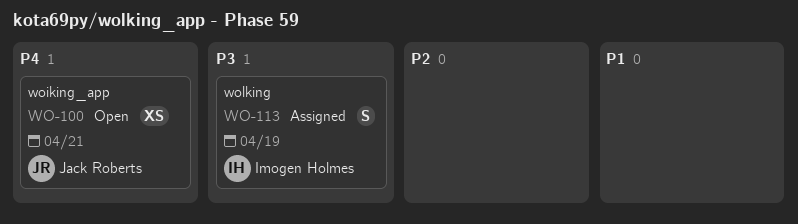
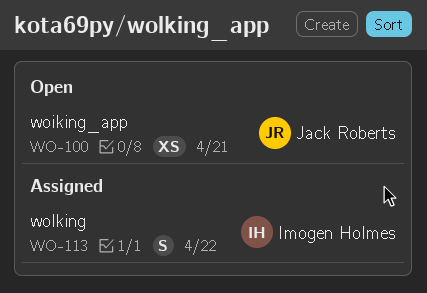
WO-113, due: Apr 19 -> Apr 22

